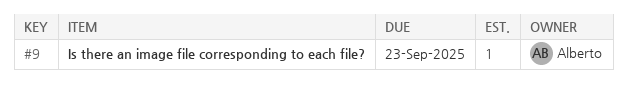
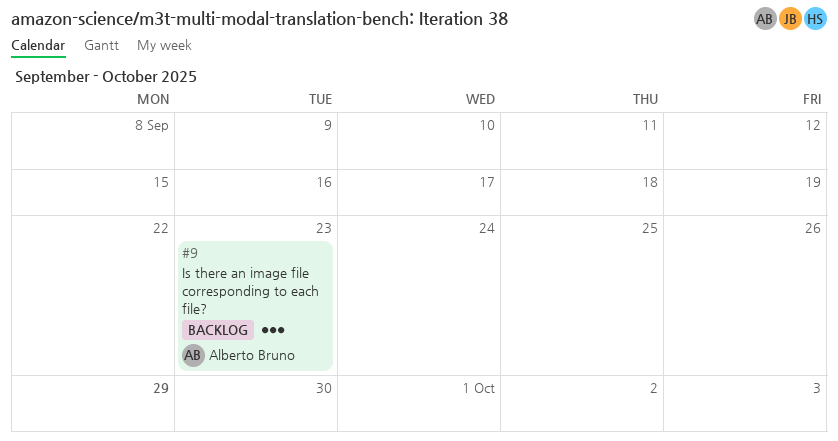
#9, estimate: 1 -> 3

